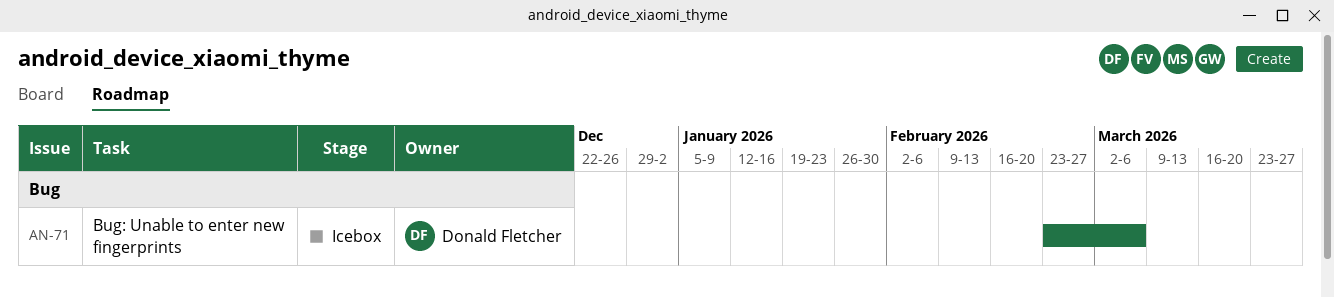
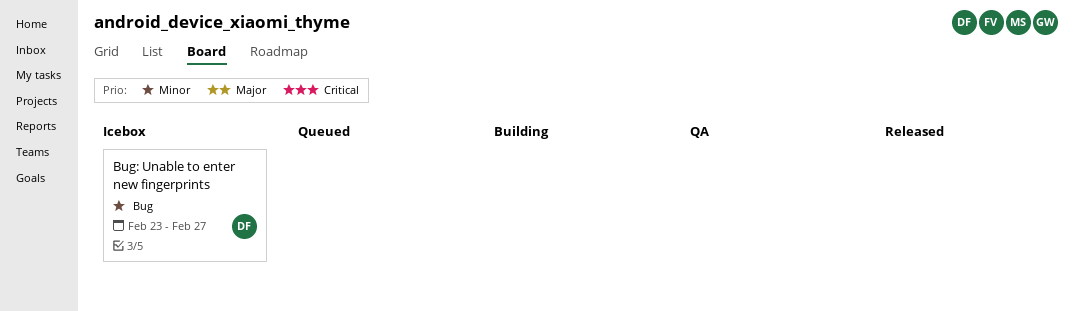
Bug: Unable to enter new fingerprints, due: Mar 6 -> Feb 27

